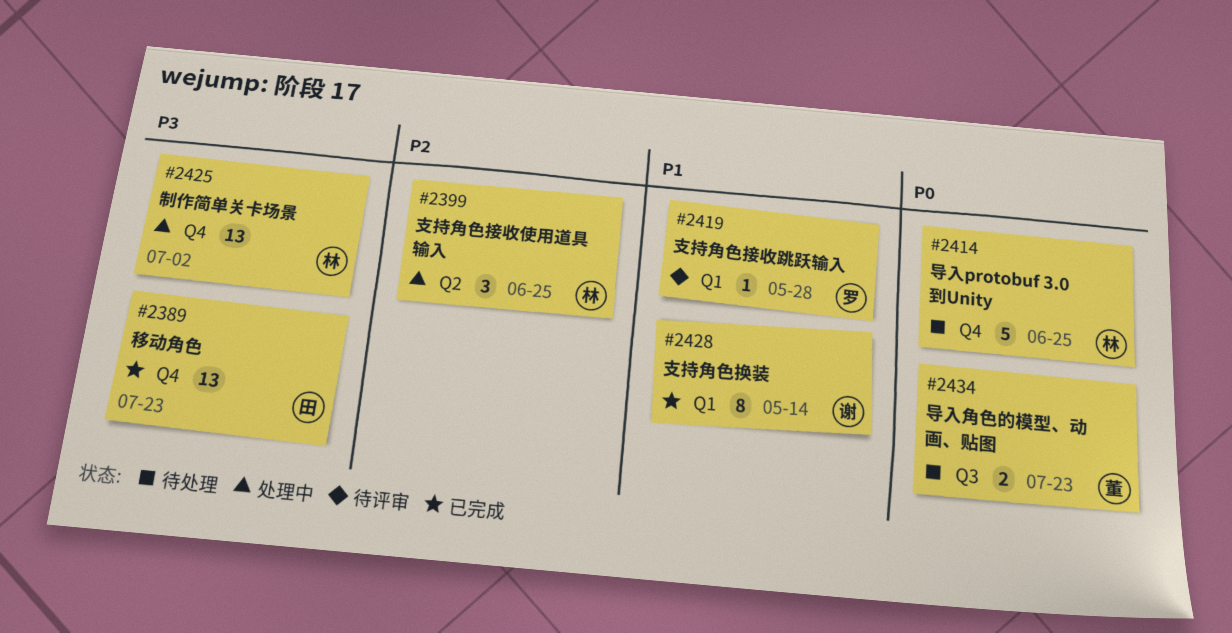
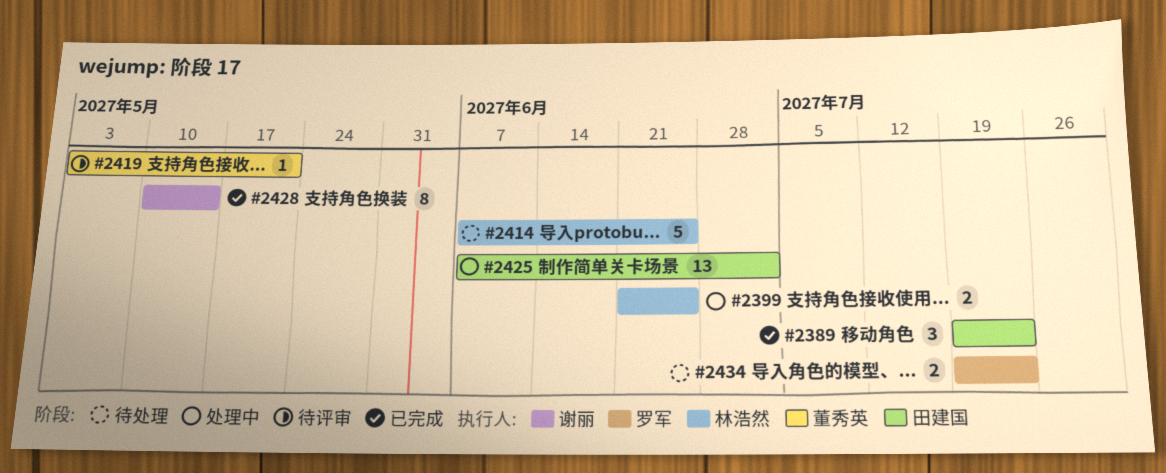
#2389, estimate: 13 -> 3
#2399, estimate: 3 -> 2
#2419, owner: 罗军 -> 董秀英
#2419, due: May 28 -> May 21
#2425, owner: 林浩然 -> 田建国
#2434, owner: 董秀英 -> 罗军

